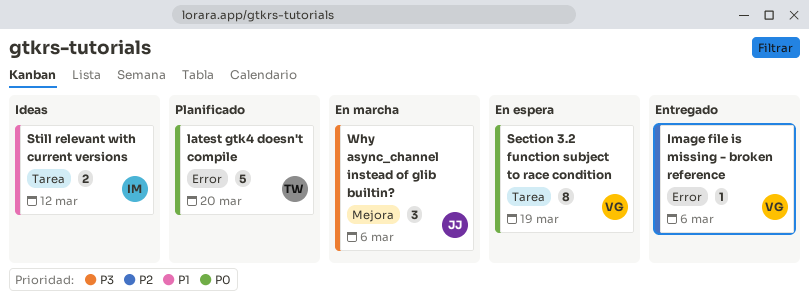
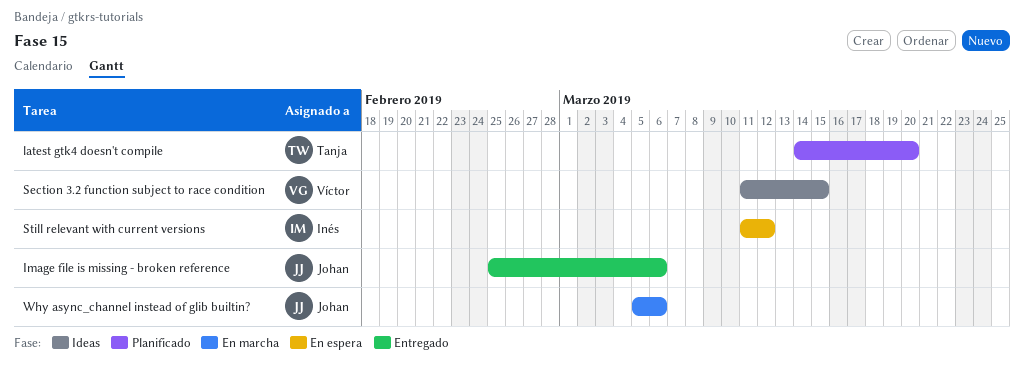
Image file is missing - broken reference, owner: Víctor -> Johan
Section 3.2 function subject to race condition, status: En espera -> Ideas
Section 3.2 function subject to race condition, due: Mar 19 -> Mar 15
Still relevant with current versions, status: Ideas -> En espera

